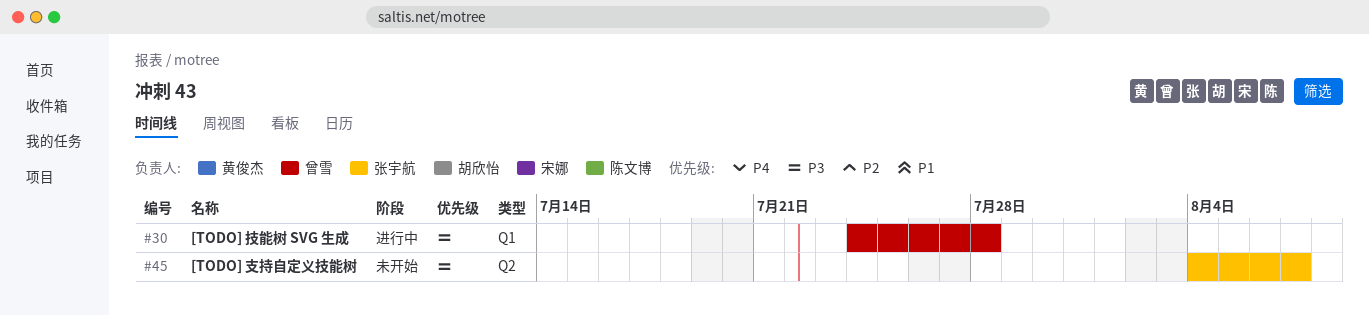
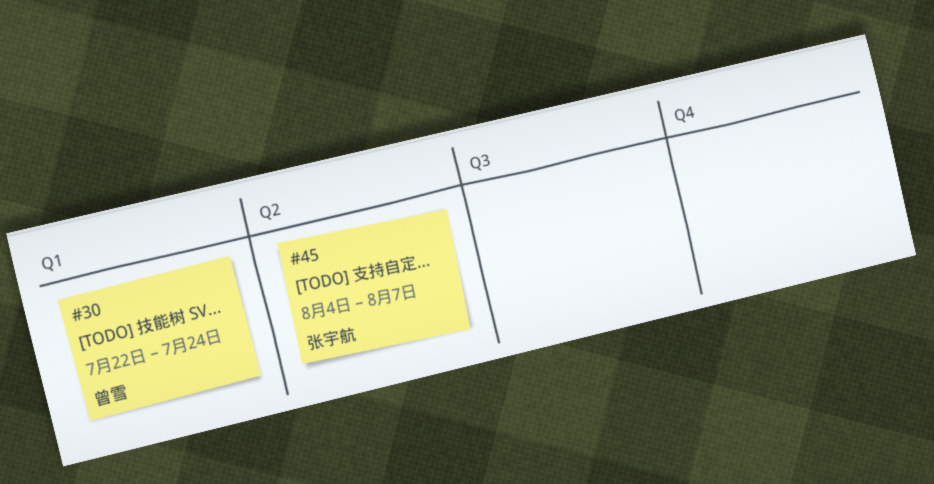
#30, start: Jul 24 -> Jul 22
#30, due: Jul 28 -> Jul 24

